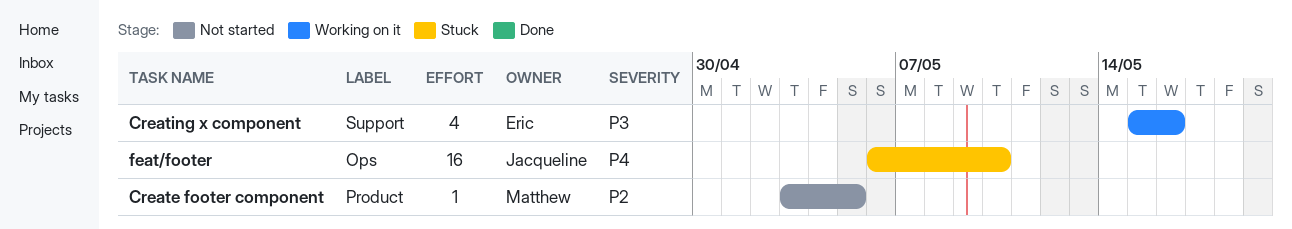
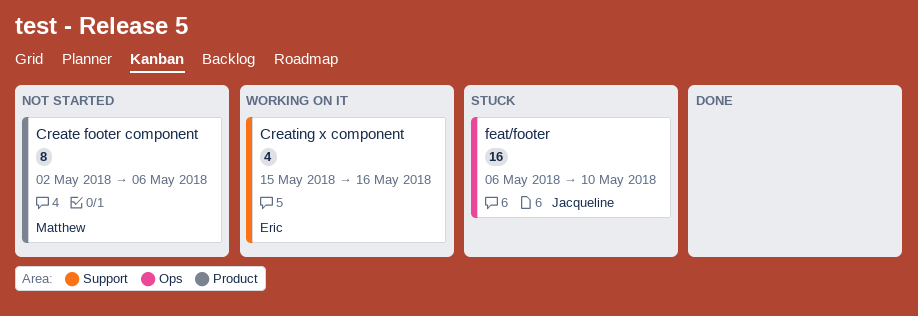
Create footer component, estimate: 1 -> 8
Create footer component, start: May 3 -> May 2
Create footer component, due: May 5 -> May 6

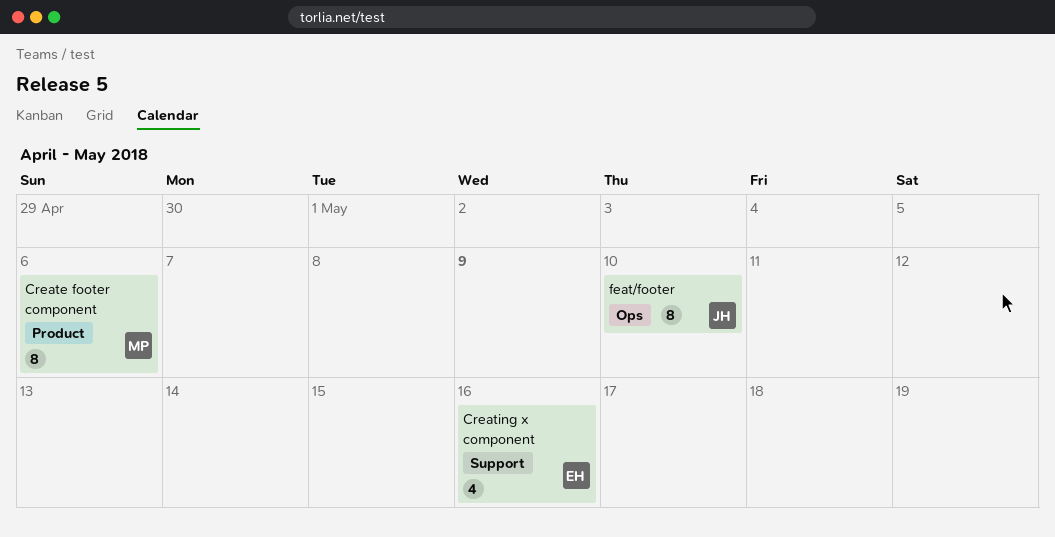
feat/footer, estimate: 16 -> 8

